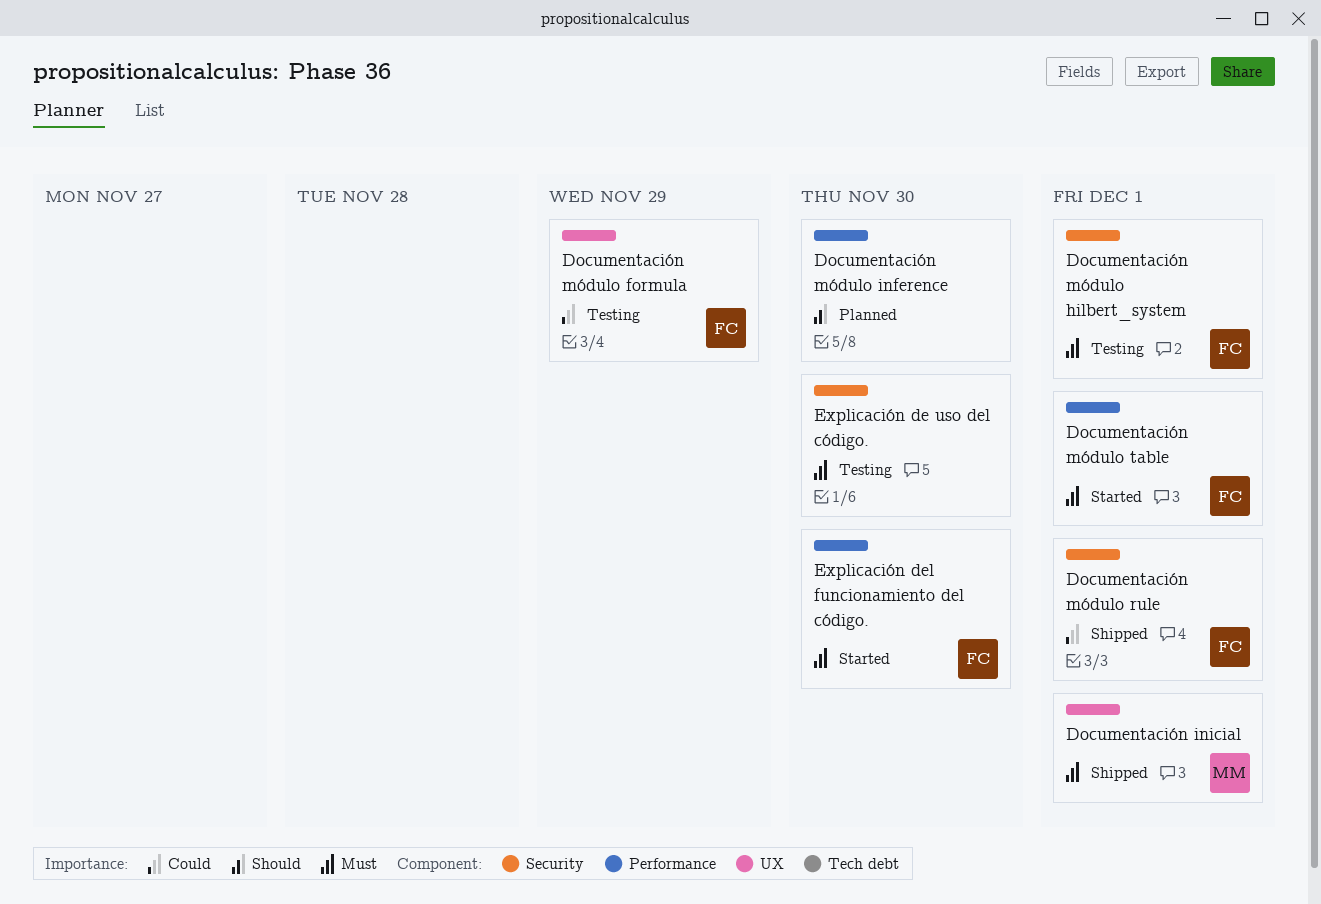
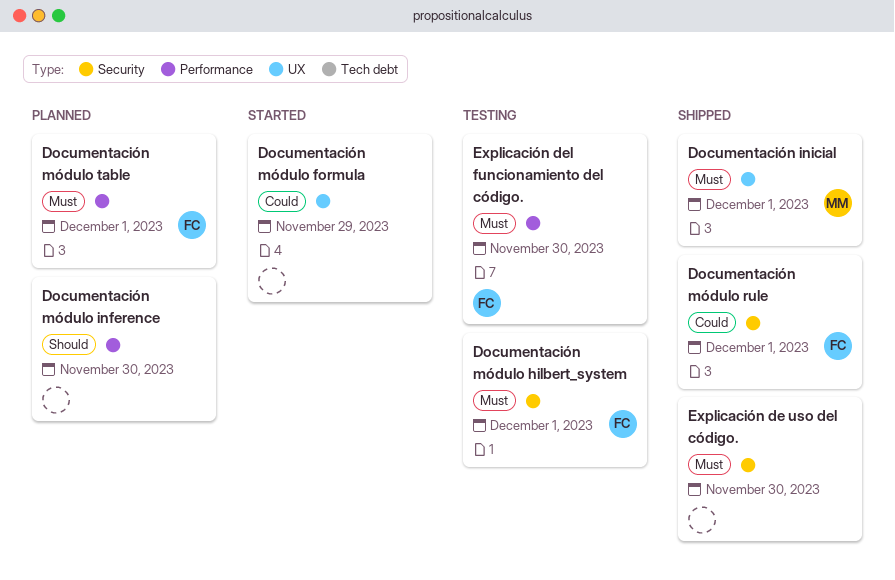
Documentación módulo formula, status: Testing -> Started
Documentación módulo formula, owner: FC -> none
Documentación módulo table, status: Started -> Planned
Explicación de uso del código., status: Testing -> Shipped
Explicación del funcionamiento del código., status: Started -> Testing

